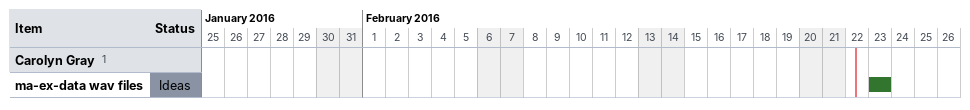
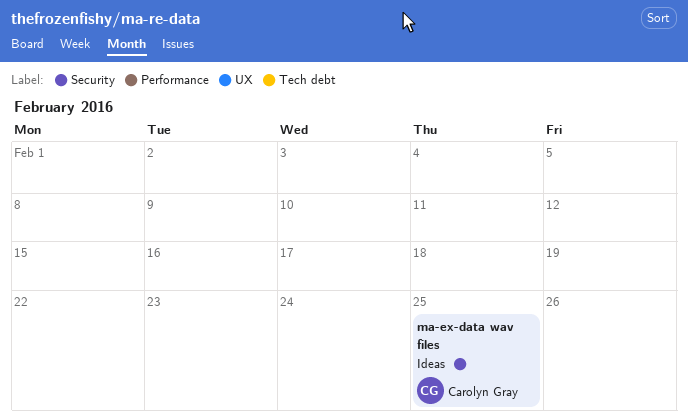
ma-ex-data wav files, due: Feb 23 -> Feb 25

